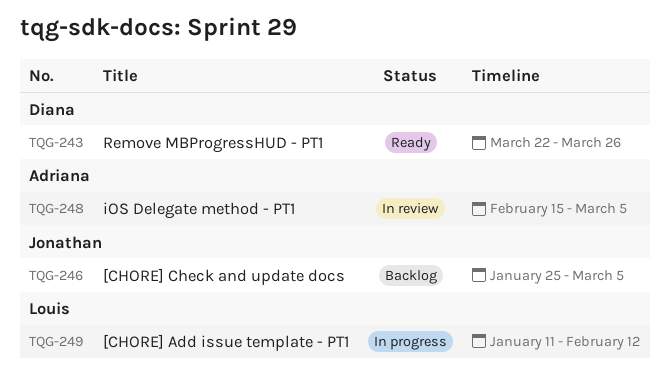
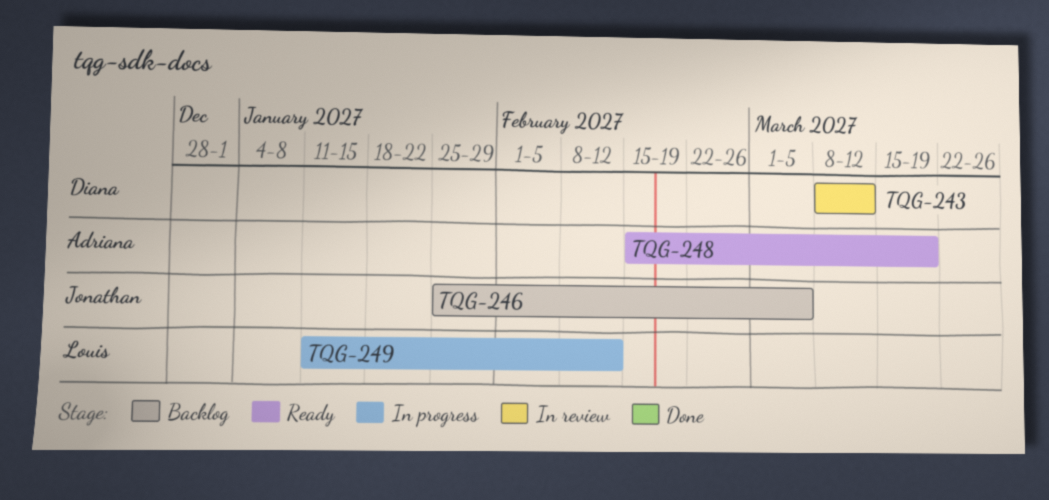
TQG-243, status: Ready -> In review
TQG-243, start: Mar 22 -> Mar 8
TQG-243, due: Mar 26 -> Mar 12
TQG-248, status: In review -> Ready
TQG-248, due: Mar 5 -> Mar 19

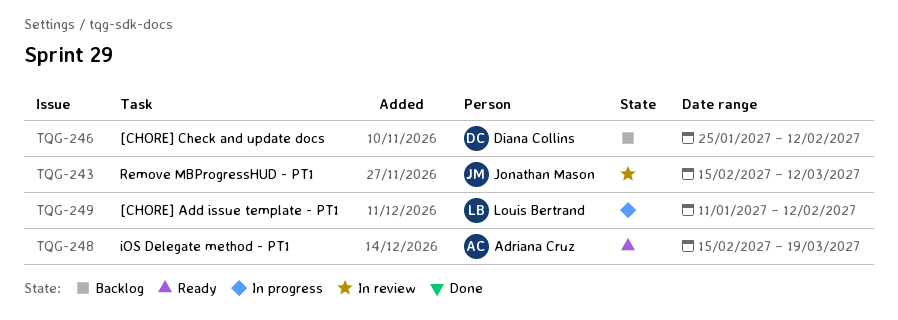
TQG-243, owner: Diana Collins -> Jonathan Mason
TQG-243, start: Mar 8 -> Feb 15
TQG-246, owner: Jonathan Mason -> Diana Collins
TQG-246, due: Mar 5 -> Feb 12

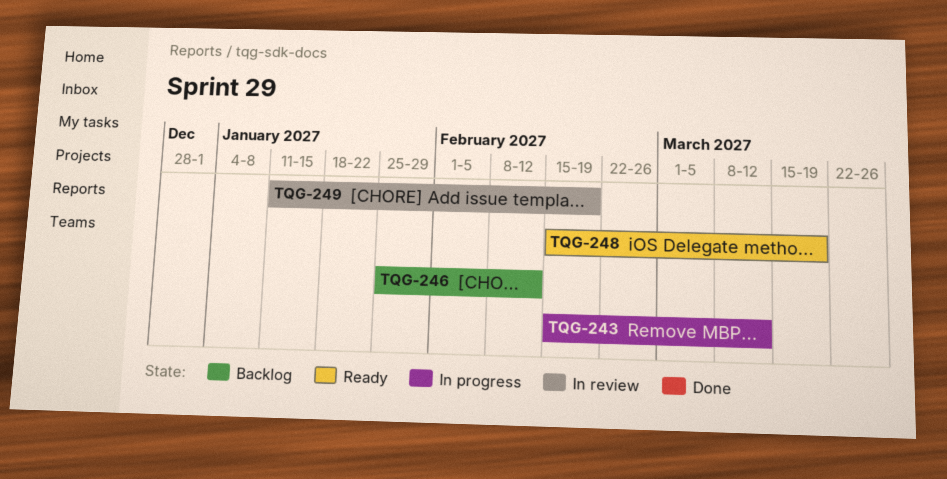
TQG-243, status: In review -> In progress
TQG-249, status: In progress -> In review
TQG-249, due: Feb 12 -> Feb 19

